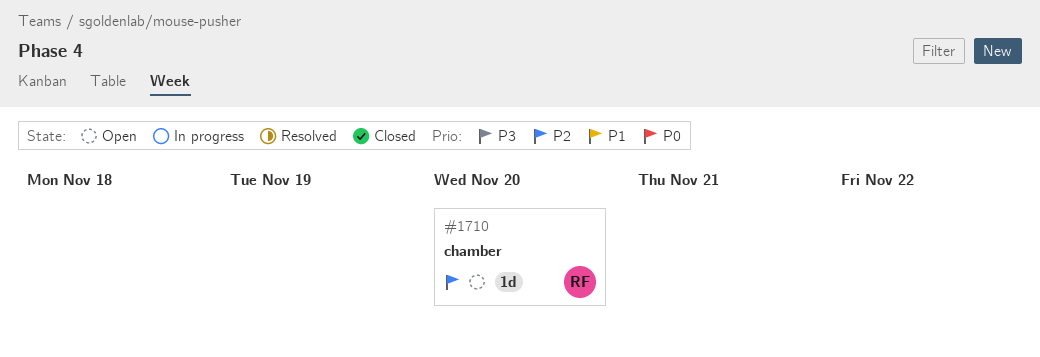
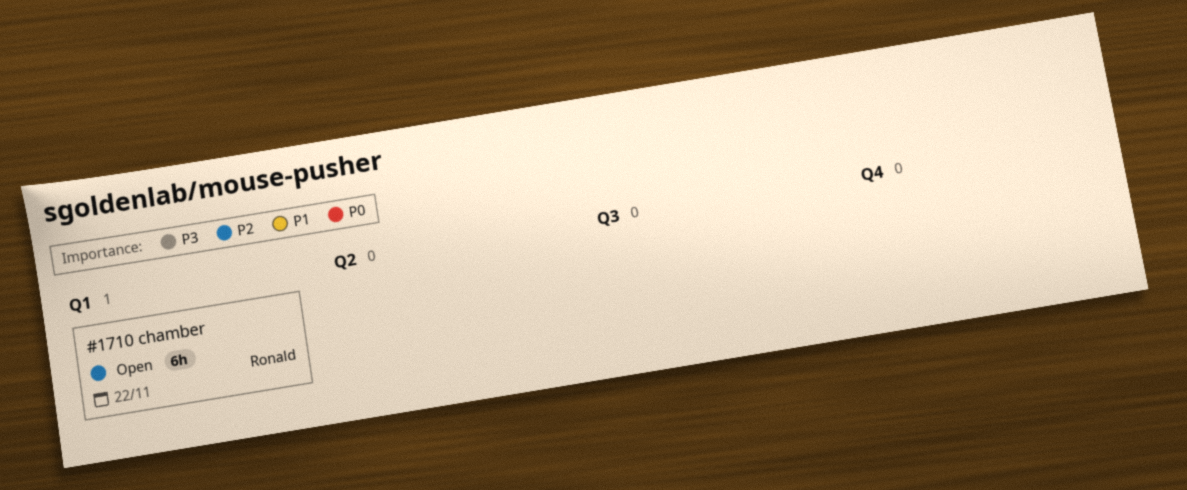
#1710, estimate: 1d -> 6h
#1710, due: Nov 20 -> Nov 22

